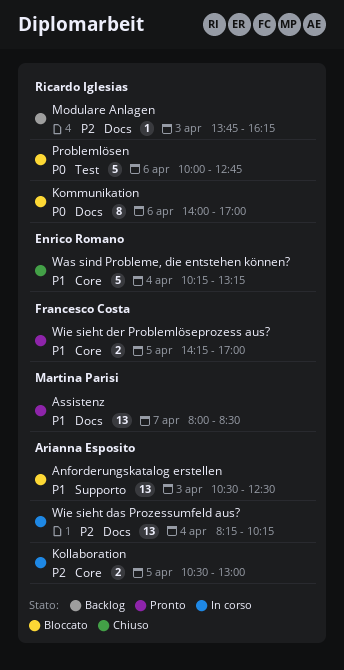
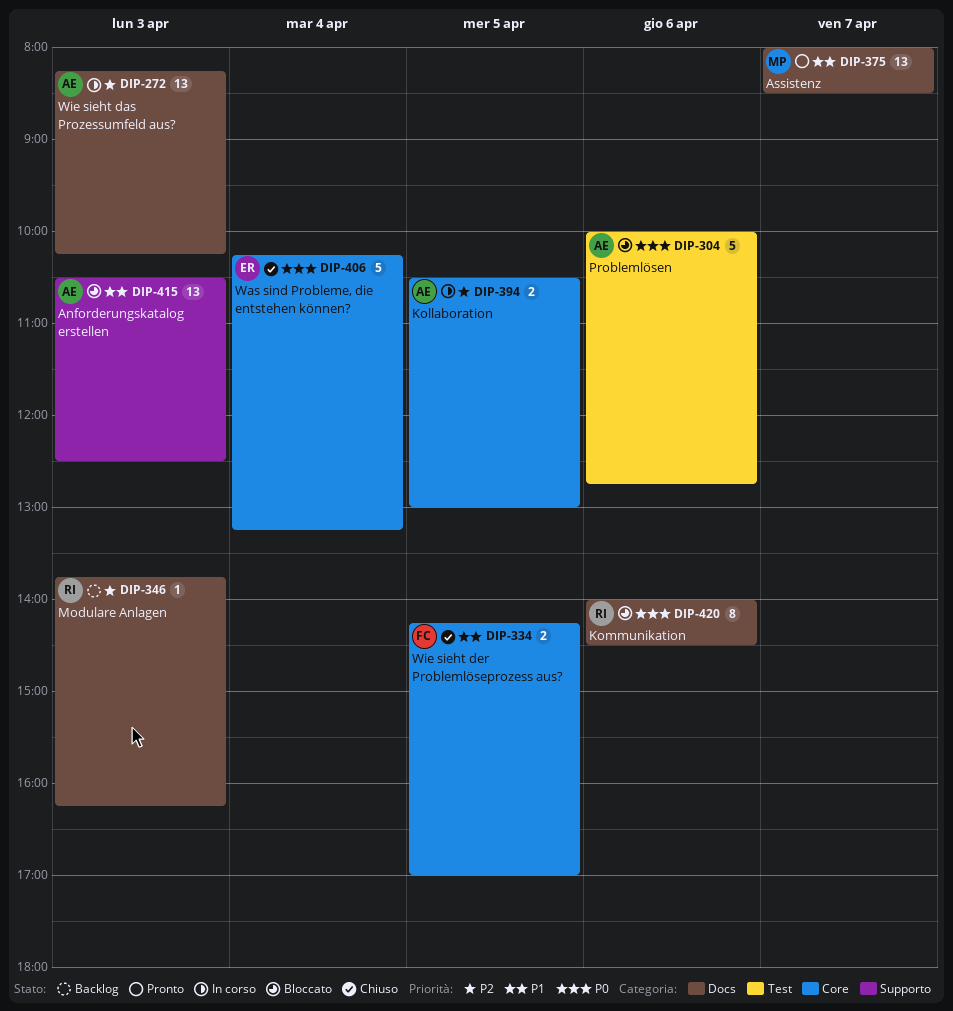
Kommunikation, ends: 17:00 -> 14:30
Problemlösen, owner: Ricardo Iglesias -> Arianna Esposito
Was sind Probleme, die entstehen können?, priority: P1 -> P0
Wie sieht das Prozessumfeld aus?, day: Apr 4 -> Apr 3
Wie sieht der Problemlöseprozess aus?, status: Pronto -> Chiuso

